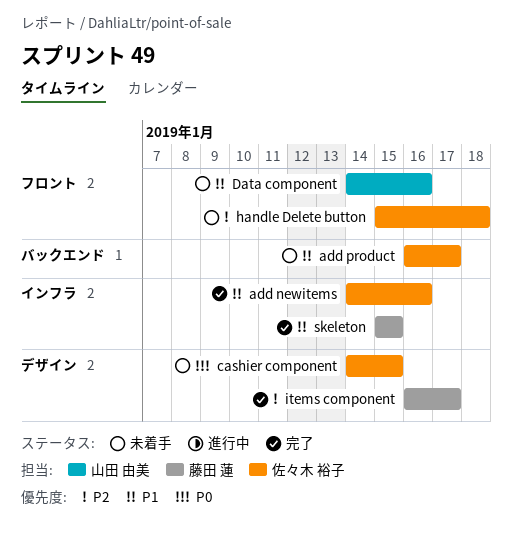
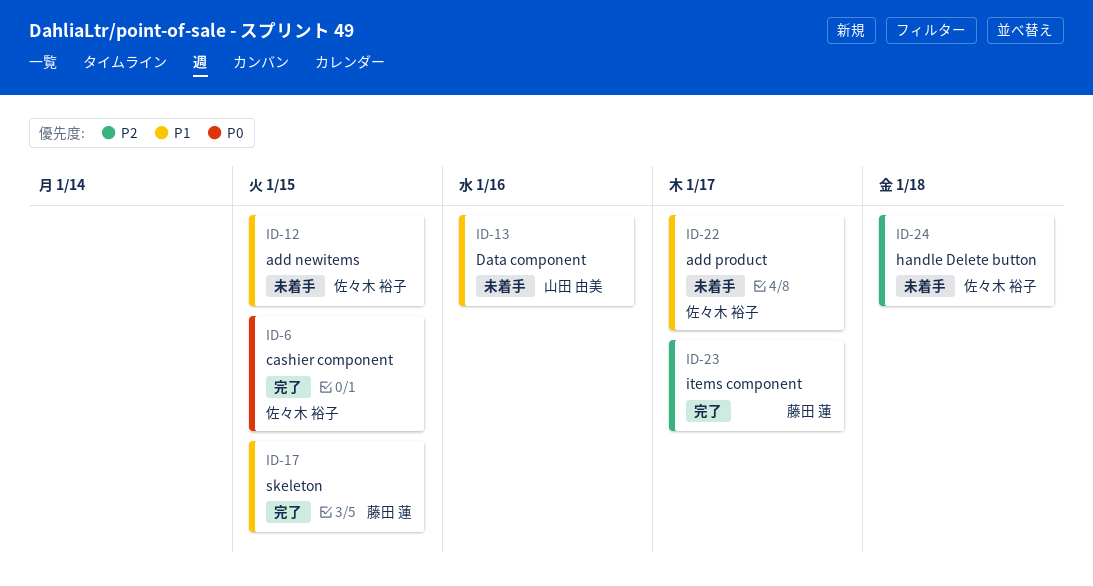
add newitems, status: 完了 -> 未着手
add newitems, due: Jan 16 -> Jan 15
cashier component, status: 未着手 -> 完了

